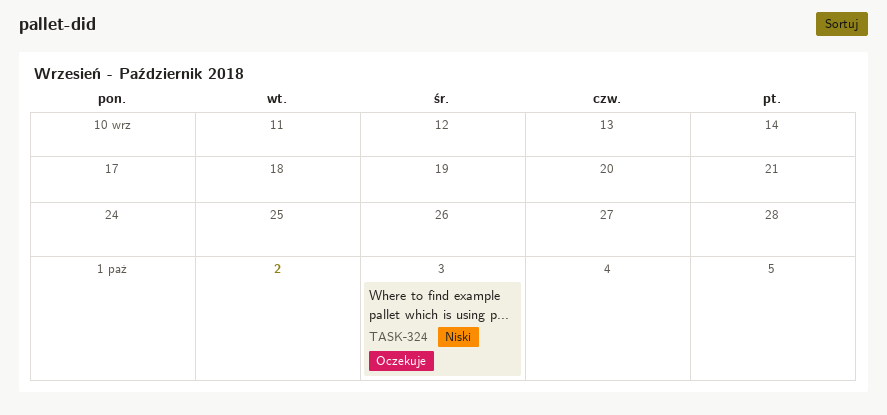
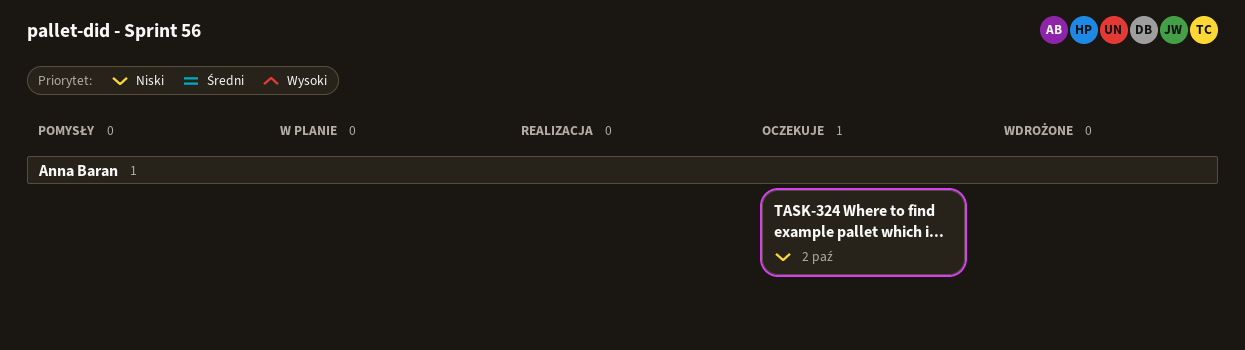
TASK-324, due: Oct 3 -> Oct 2

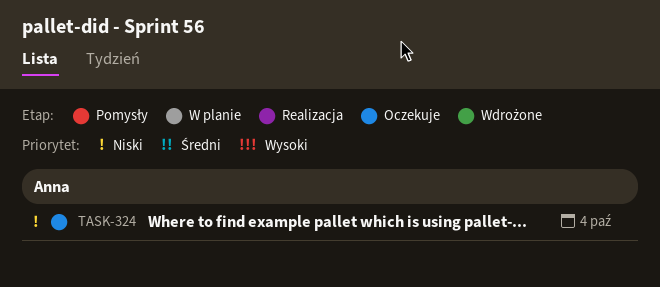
TASK-324, due: Oct 2 -> Oct 4

